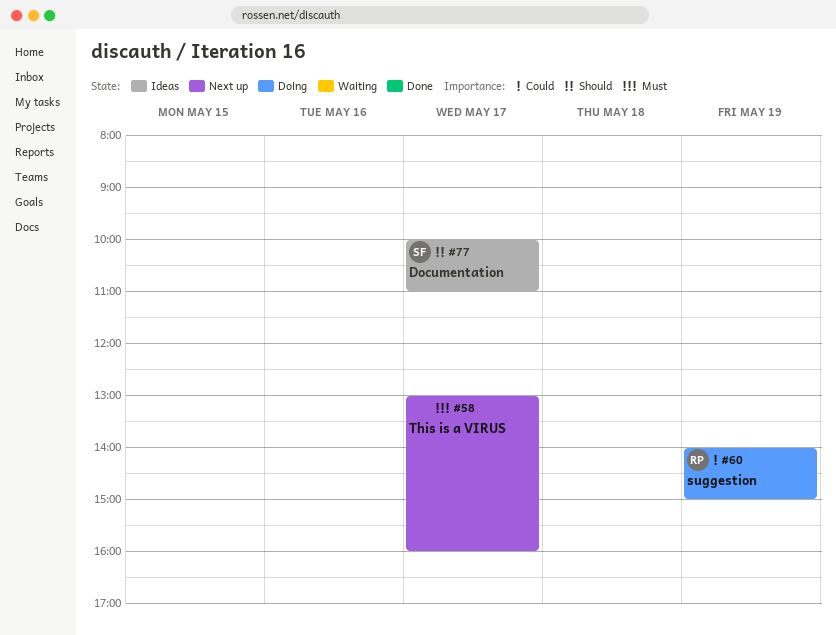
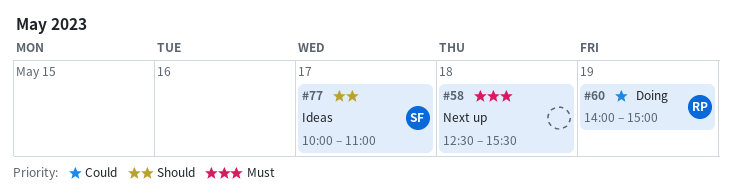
#58, day: May 17 -> May 18
#58, begins: 13:00 -> 12:30
#58, ends: 16:00 -> 15:30

